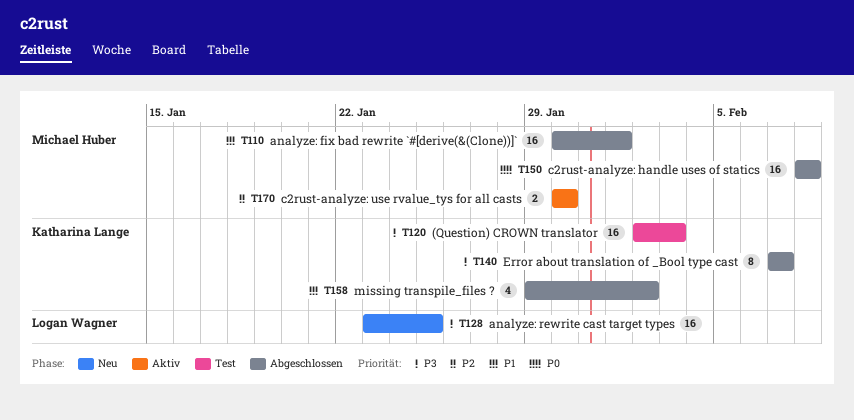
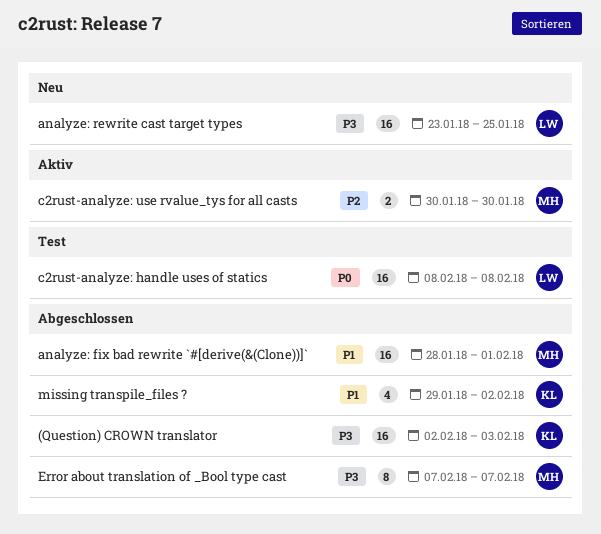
(Question) CROWN translator, status: Test -> Abgeschlossen
analyze: fix bad rewrite `#[derive(&(Clone))]`, start: Jan 30 -> Jan 28
c2rust-analyze: handle uses of statics, status: Abgeschlossen -> Test
c2rust-analyze: handle uses of statics, owner: Michael Huber -> Logan Wagner
Error about translation of _Bool type cast, owner: Katharina Lange -> Michael Huber

